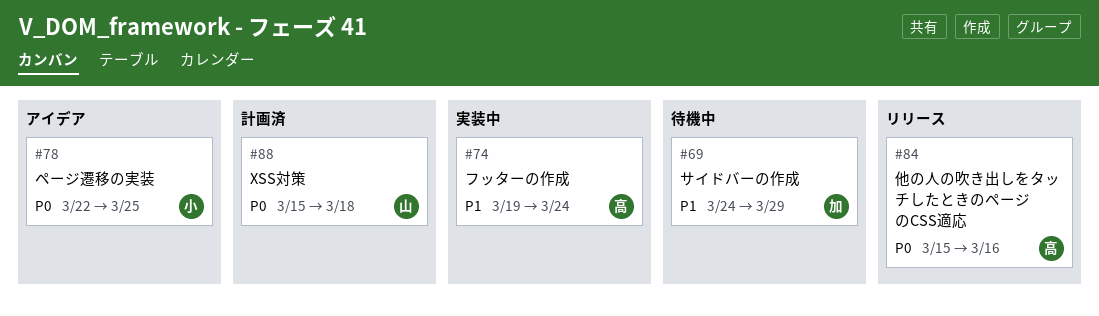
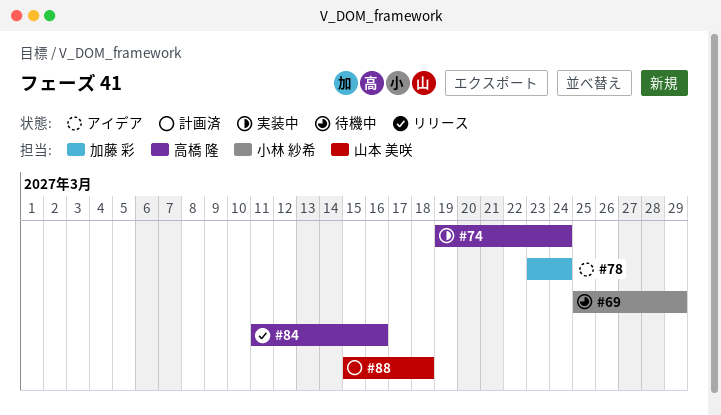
#69, owner: 加藤 彩 -> 小林 紗希
#69, start: Mar 24 -> Mar 25
#78, owner: 小林 紗希 -> 加藤 彩
#78, start: Mar 22 -> Mar 23
#78, due: Mar 25 -> Mar 24
#84, start: Mar 15 -> Mar 11

